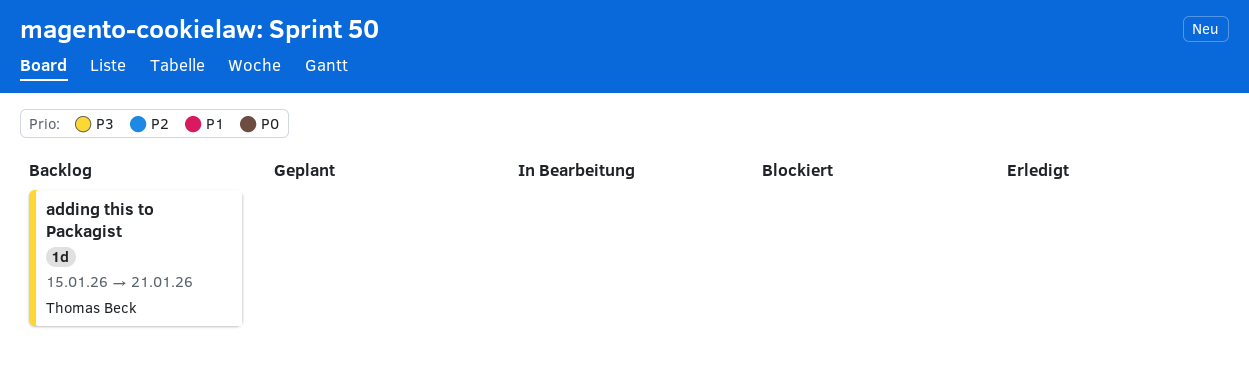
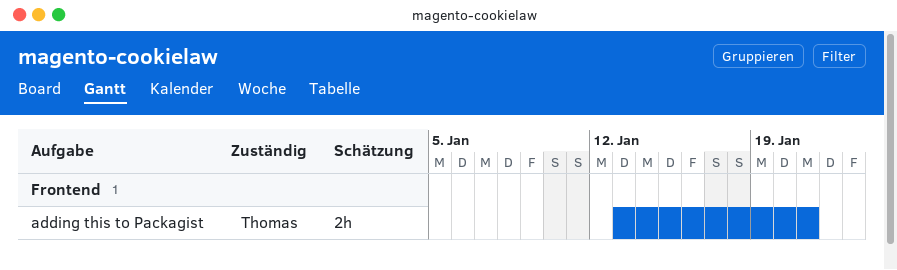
adding this to Packagist, estimate: 1d -> 2h
adding this to Packagist, start: Jan 15 -> Jan 13

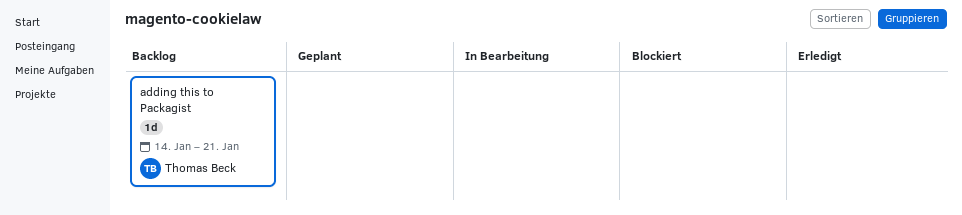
adding this to Packagist, estimate: 2h -> 1d
adding this to Packagist, start: Jan 13 -> Jan 14

